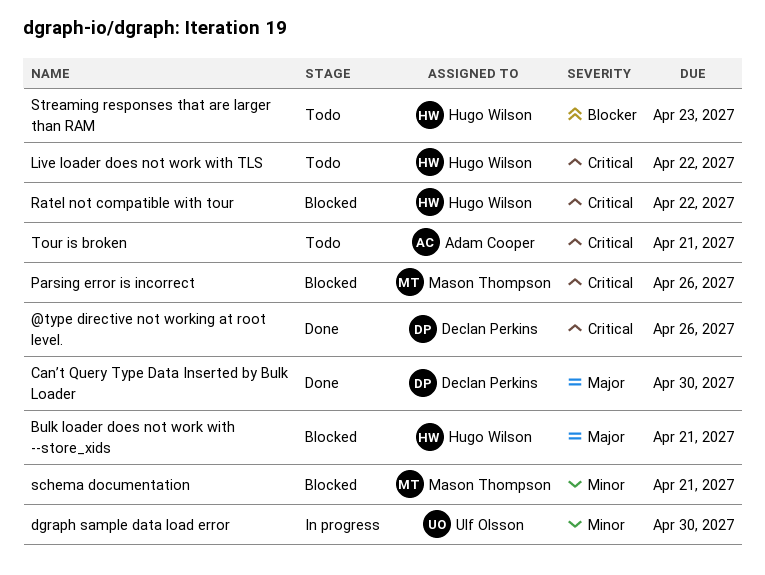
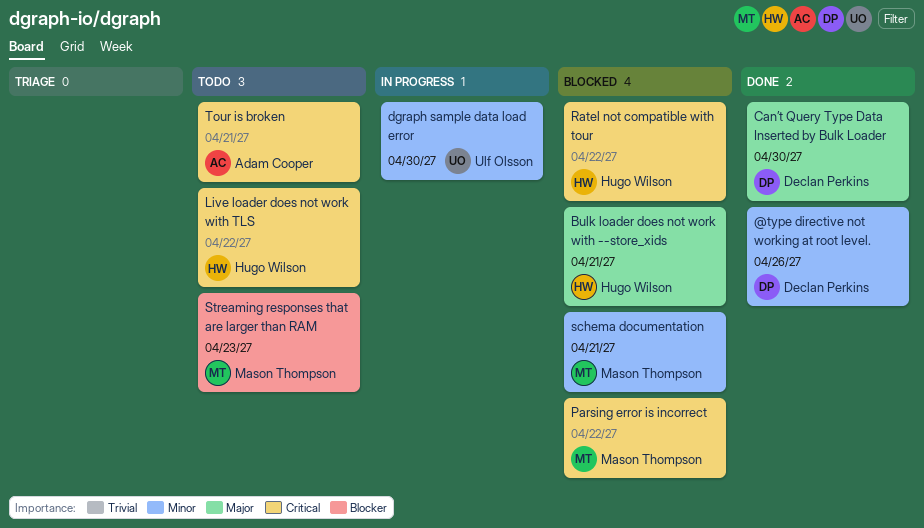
@type directive not working at root level., priority: Critical -> Minor
Parsing error is incorrect, due: Apr 26 -> Apr 22
Streaming responses that are larger than RAM, owner: Hugo Wilson -> Mason Thompson

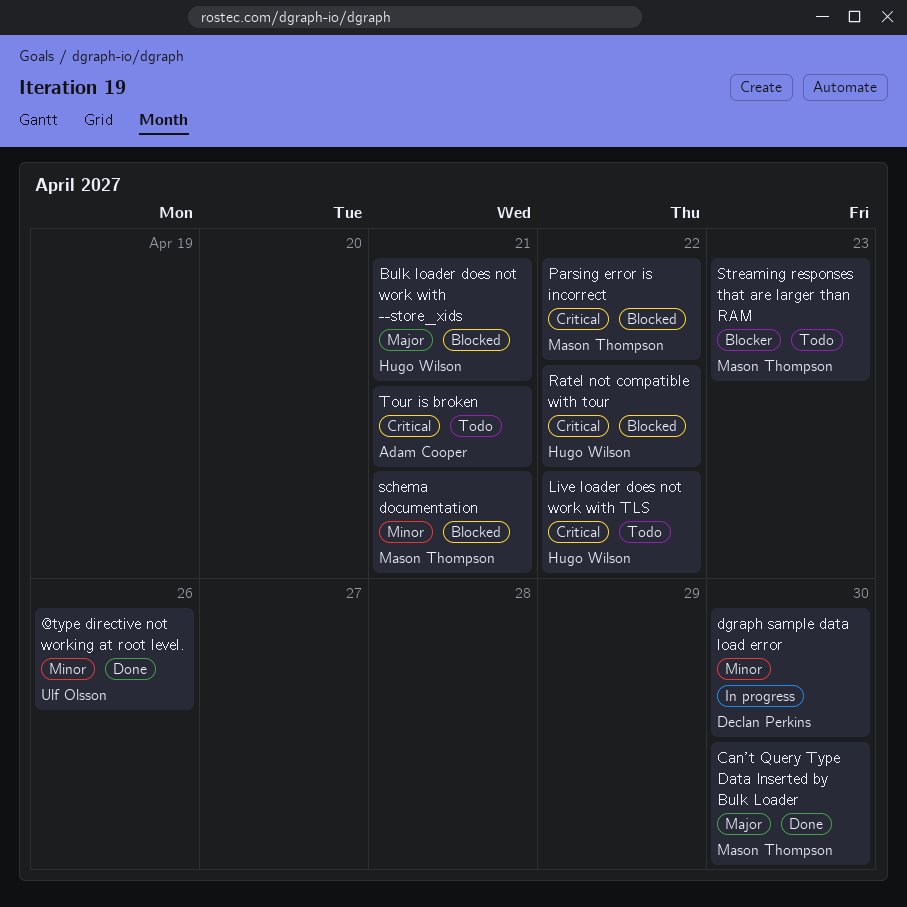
@type directive not working at root level., owner: Declan Perkins -> Ulf Olsson
Can’t Query Type Data Inserted by Bulk Loader, owner: Declan Perkins -> Mason Thompson
dgraph sample data load error, owner: Ulf Olsson -> Declan Perkins

